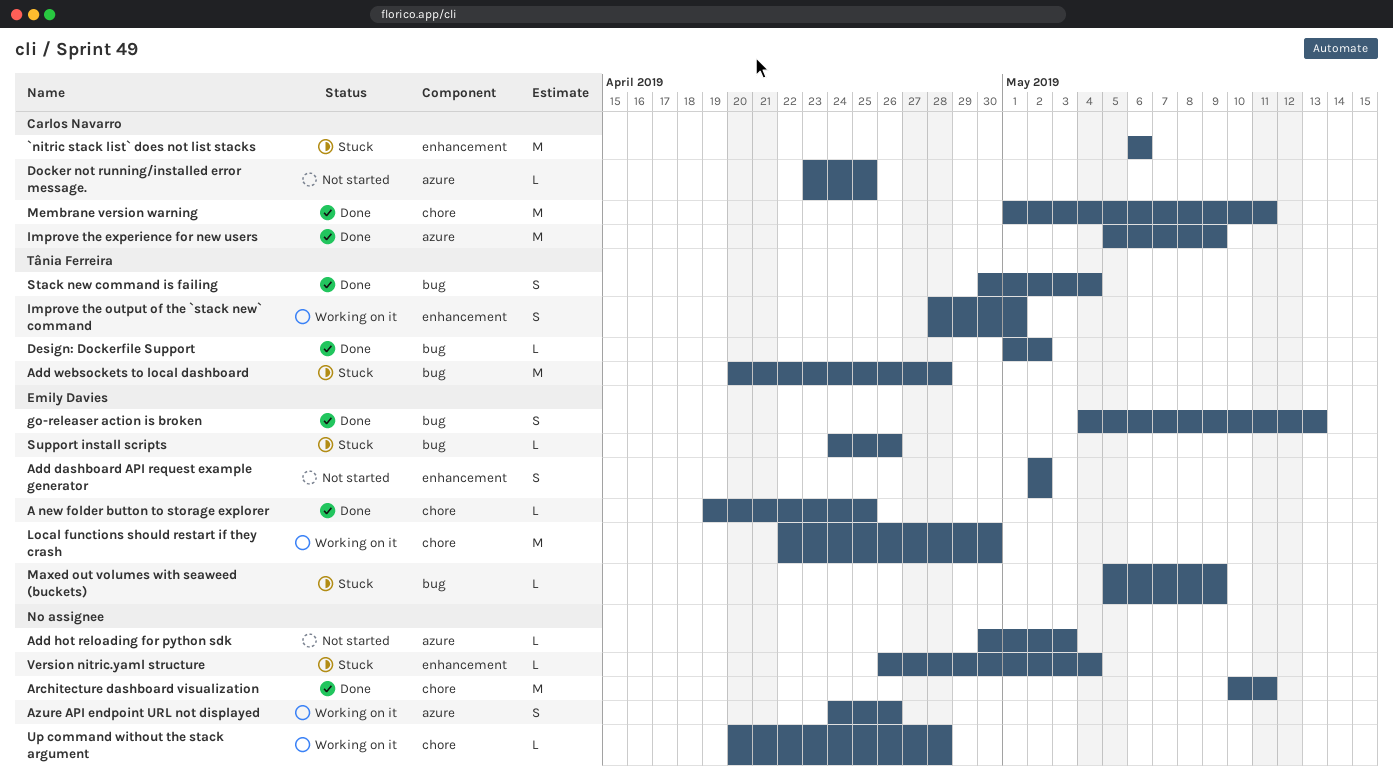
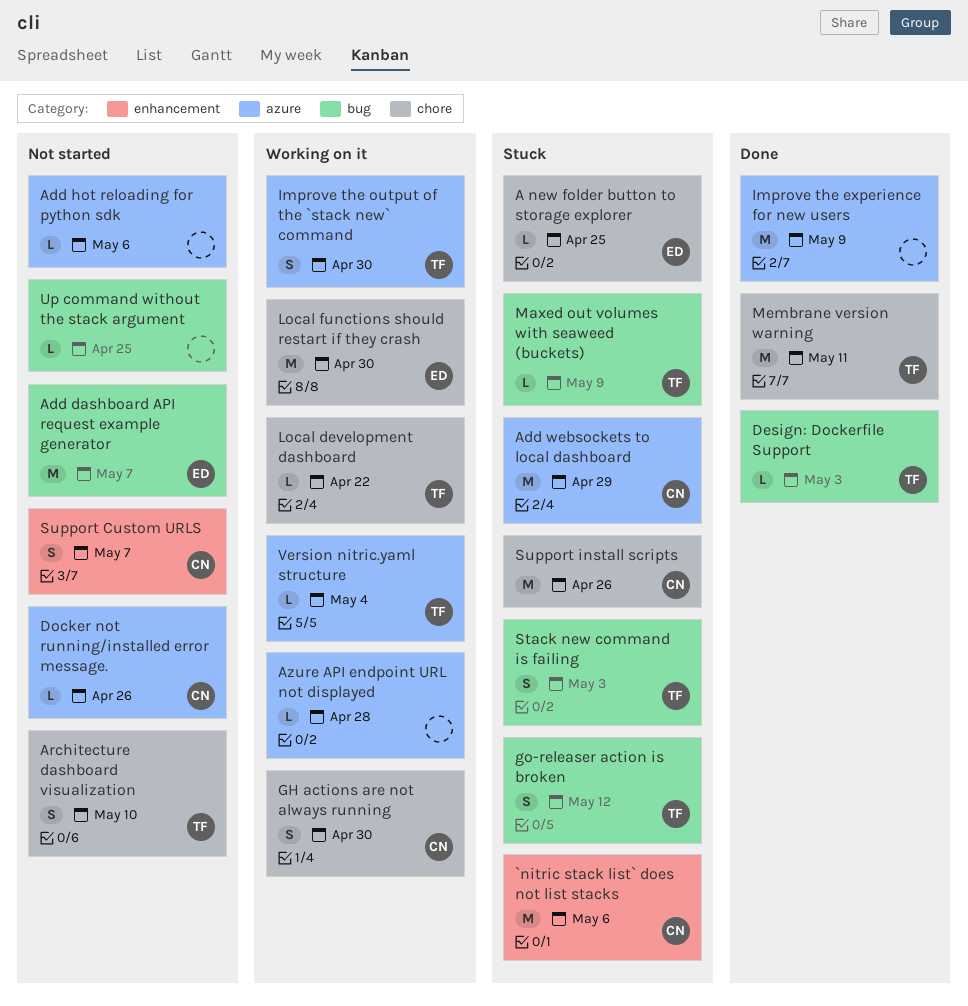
A new folder button to storage explorer, status: Done -> Stuck
Add dashboard API request example generator, label: enhancement -> bug
Add dashboard API request example generator, estimate: S -> M
Add dashboard API request example generator, due: May 2 -> May 7
Add hot reloading for python sdk, due: May 3 -> May 6
Add websockets to local dashboard, owner: Tânia Ferreira -> Carlos Navarro
Add websockets to local dashboard, label: bug -> azure
Add websockets to local dashboard, due: Apr 28 -> Apr 29
Architecture dashboard visualization, status: Done -> Not started
Architecture dashboard visualization, owner: none -> Tânia Ferreira
Architecture dashboard visualization, estimate: M -> S
Architecture dashboard visualization, due: May 11 -> May 10
Azure API endpoint URL not displayed, estimate: S -> L
Azure API endpoint URL not displayed, due: Apr 26 -> Apr 28
Design: Dockerfile Support, due: May 2 -> May 3
Docker not running/installed error message., due: Apr 25 -> Apr 26
GH actions are not always running: none -> present
go-releaser action is broken, status: Done -> Stuck
go-releaser action is broken, owner: Emily Davies -> Tânia Ferreira
go-releaser action is broken, due: May 13 -> May 12
Improve the experience for new users, owner: Carlos Navarro -> none
Improve the output of the `stack new` command, label: enhancement -> azure
Improve the output of the `stack new` command, due: May 1 -> Apr 30
Local development dashboard: none -> present
Maxed out volumes with seaweed (buckets), owner: Emily Davies -> Tânia Ferreira
Membrane version warning, owner: Carlos Navarro -> Tânia Ferreira
Stack new command is failing, status: Done -> Stuck
Stack new command is failing, due: May 4 -> May 3
Support Custom URLS: none -> present
Support install scripts, owner: Emily Davies -> Carlos Navarro
Support install scripts, label: bug -> chore
Support install scripts, estimate: L -> M
Up command without the stack argument, status: Working on it -> Not started
Up command without the stack argument, label: chore -> bug
Up command without the stack argument, due: Apr 28 -> Apr 25
Version nitric.yaml structure, status: Stuck -> Working on it
Version nitric.yaml structure, owner: none -> Tânia Ferreira
Version nitric.yaml structure, label: enhancement -> azure

